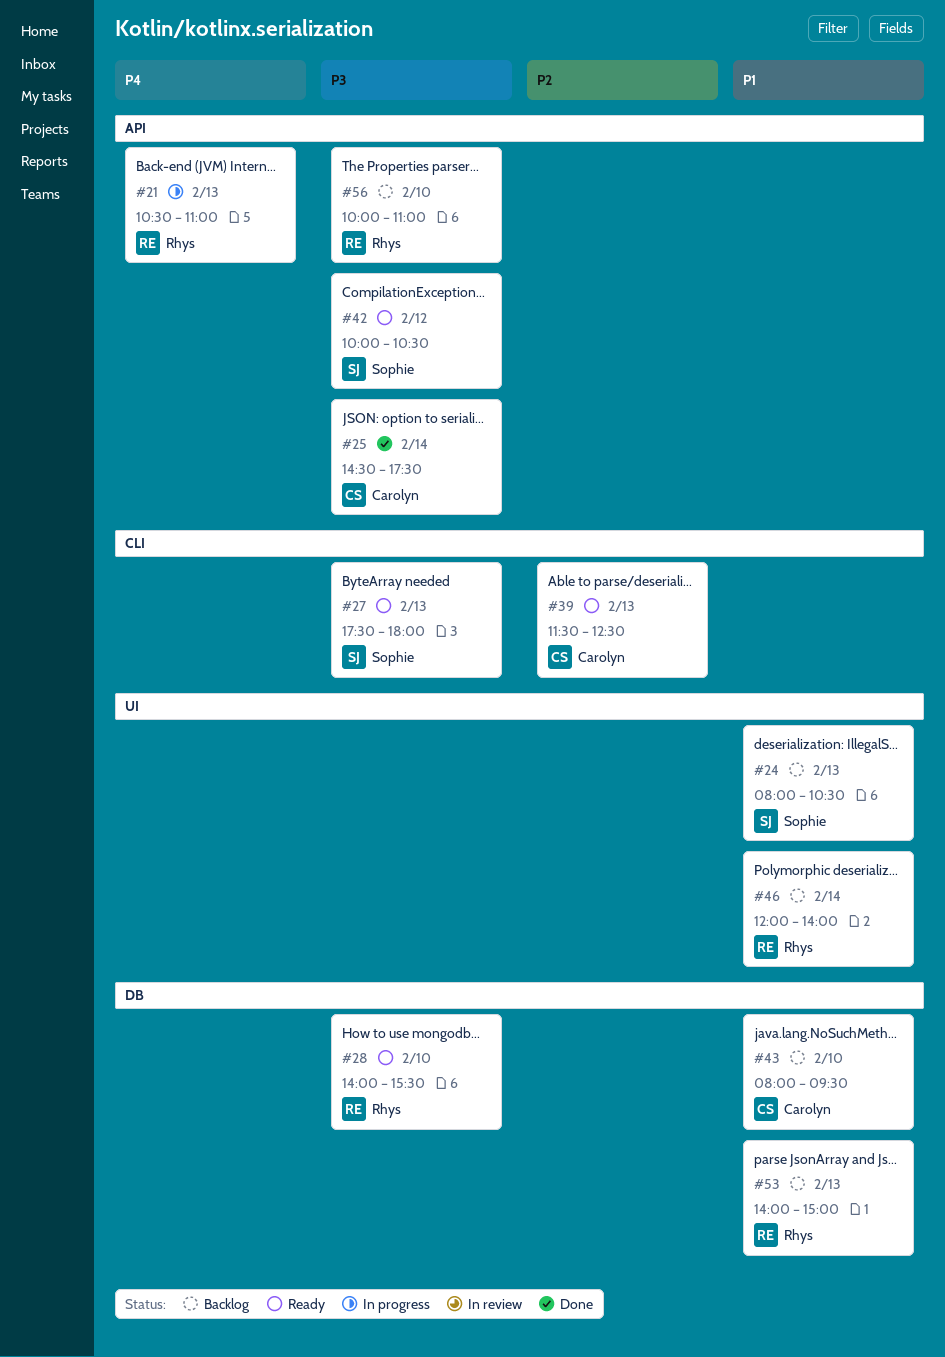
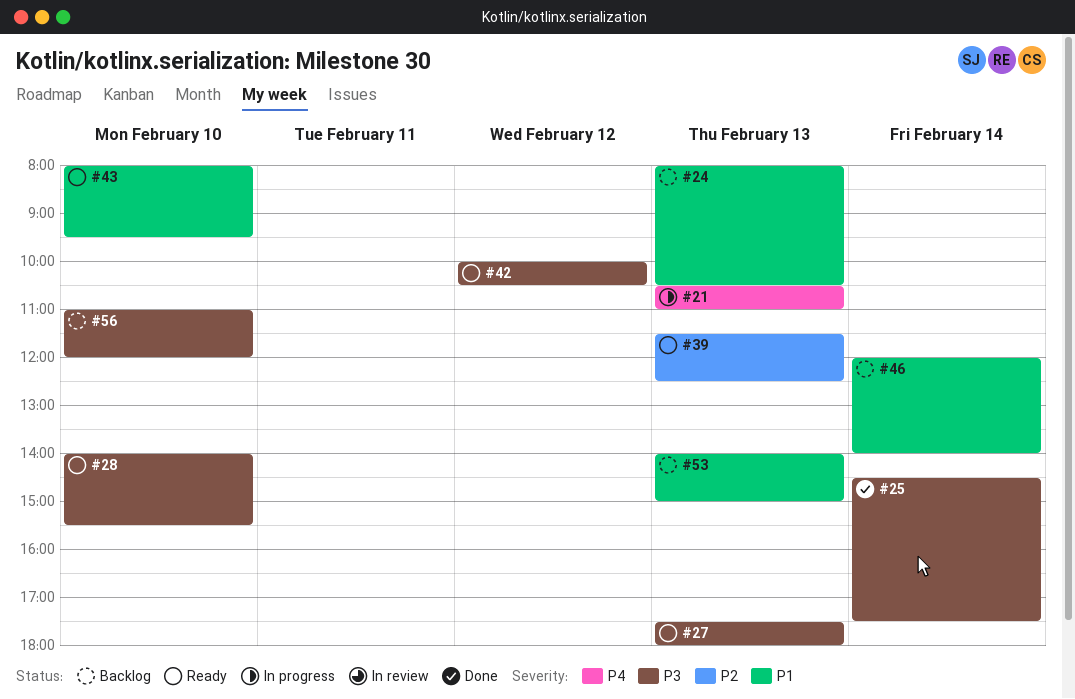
#43, status: Backlog -> Ready
#56, begins: 10:00 -> 11:00
#56, ends: 11:00 -> 12:00

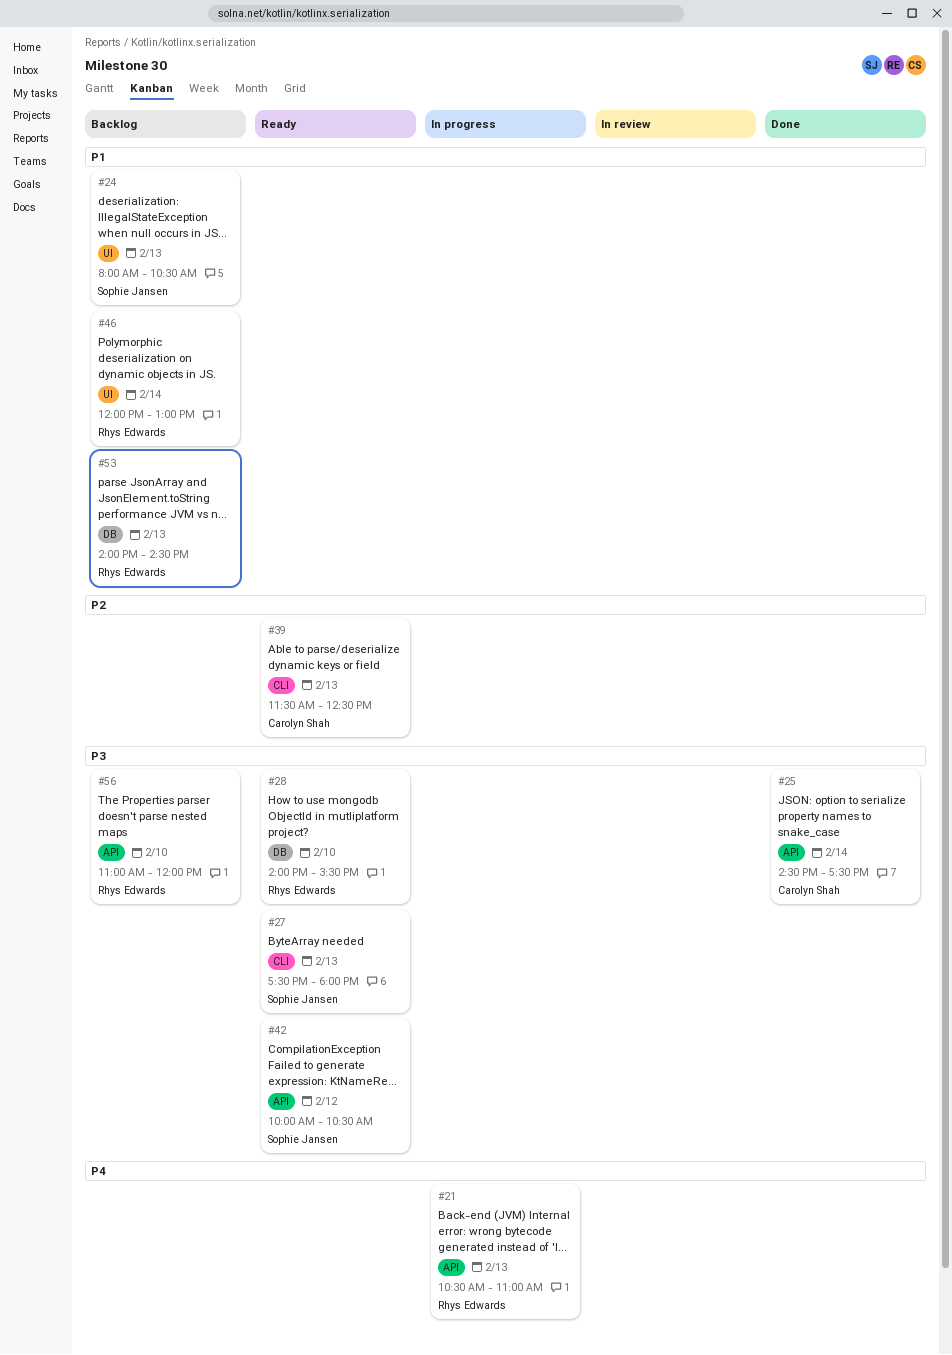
#43: present -> none
#46, ends: 14:00 -> 13:00
#53, ends: 15:00 -> 14:30

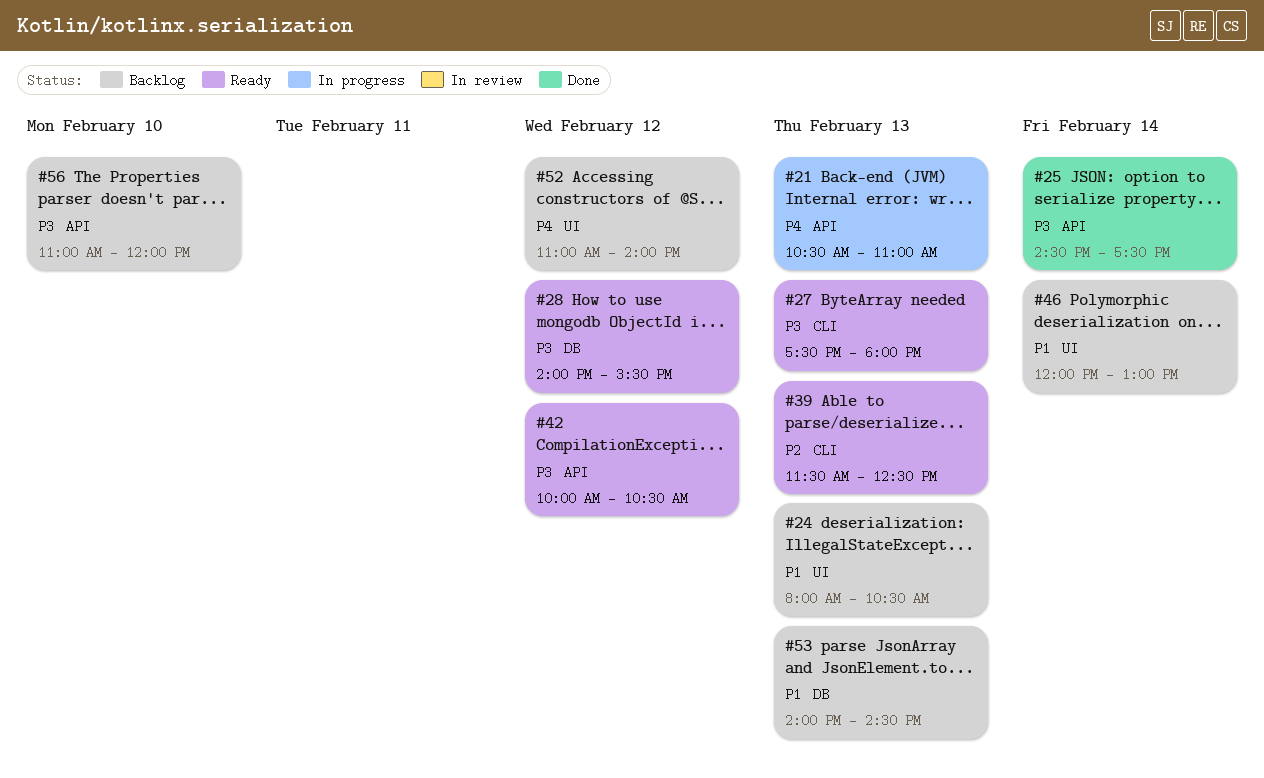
#28, day: Feb 10 -> Feb 12
#52: none -> present

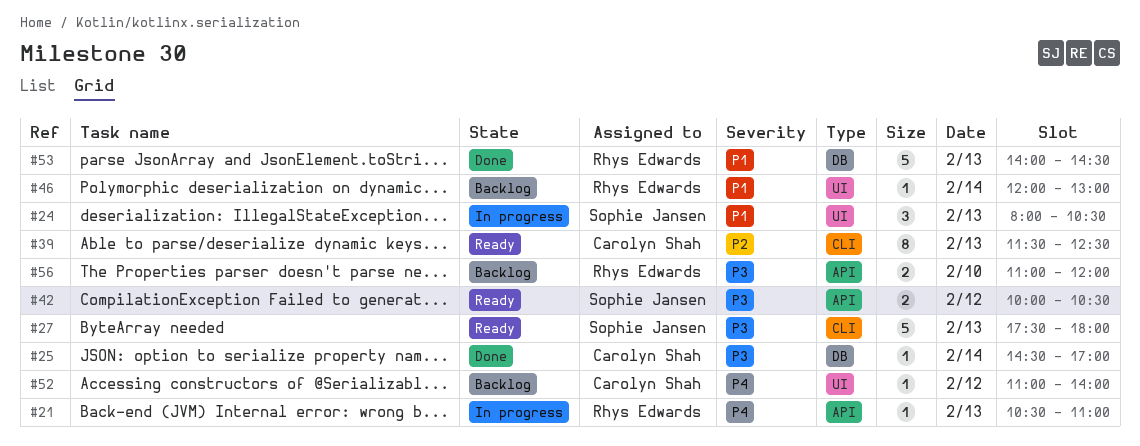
#24, status: Backlog -> In progress
#25, label: API -> DB
#25, ends: 17:30 -> 17:00
#28: present -> none
#53, status: Backlog -> Done

